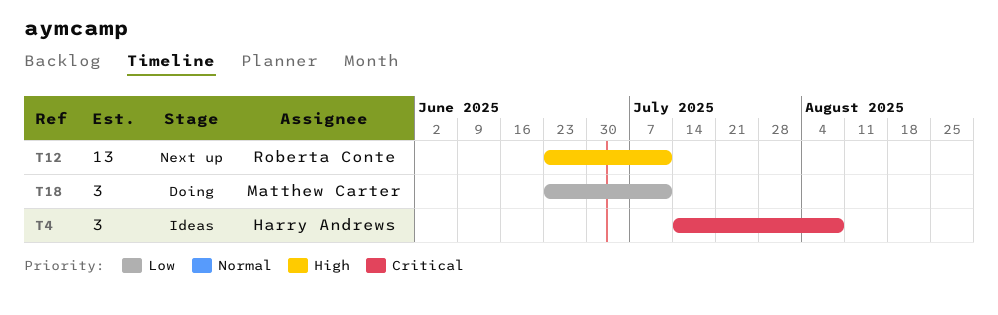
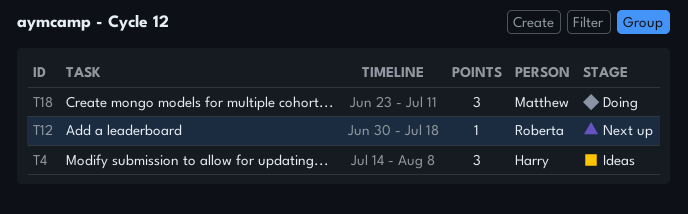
T12, estimate: 13 -> 1
T12, start: Jun 23 -> Jun 30
T12, due: Jul 11 -> Jul 18

